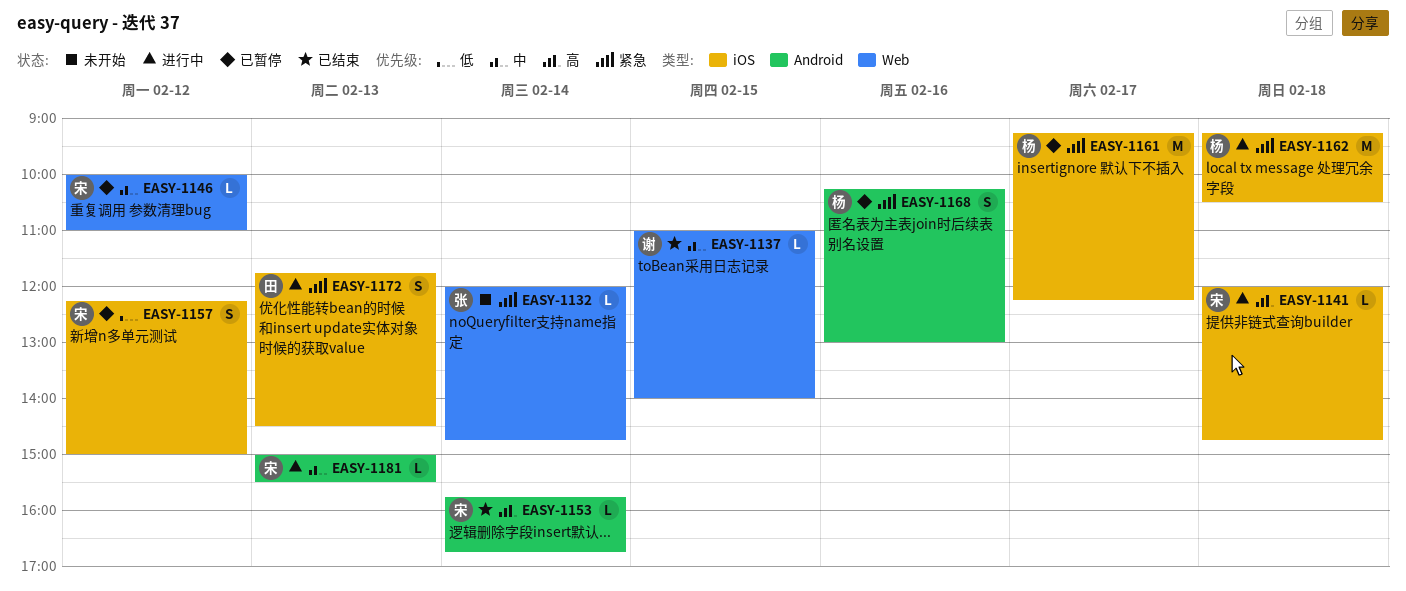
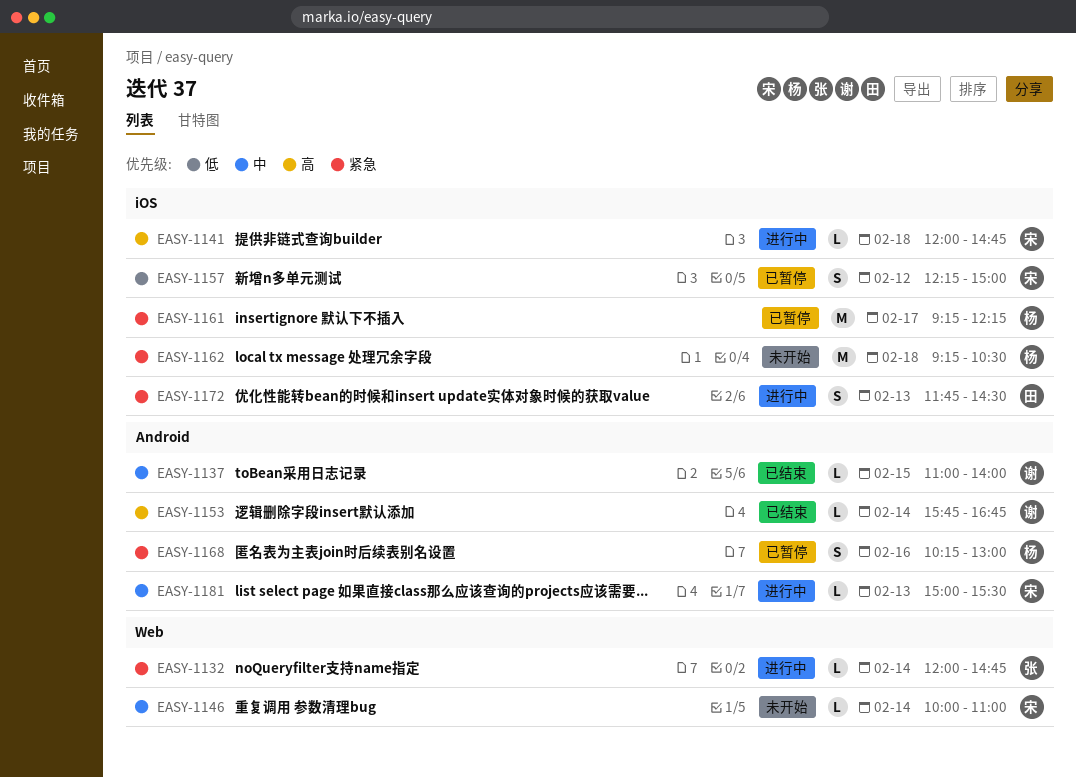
EASY-1132, status: 未开始 -> 进行中
EASY-1137, label: Web -> Android
EASY-1146, status: 已暂停 -> 未开始
EASY-1146, day: Feb 12 -> Feb 14
EASY-1153, owner: 宋 -> 谢
EASY-1162, status: 进行中 -> 未开始

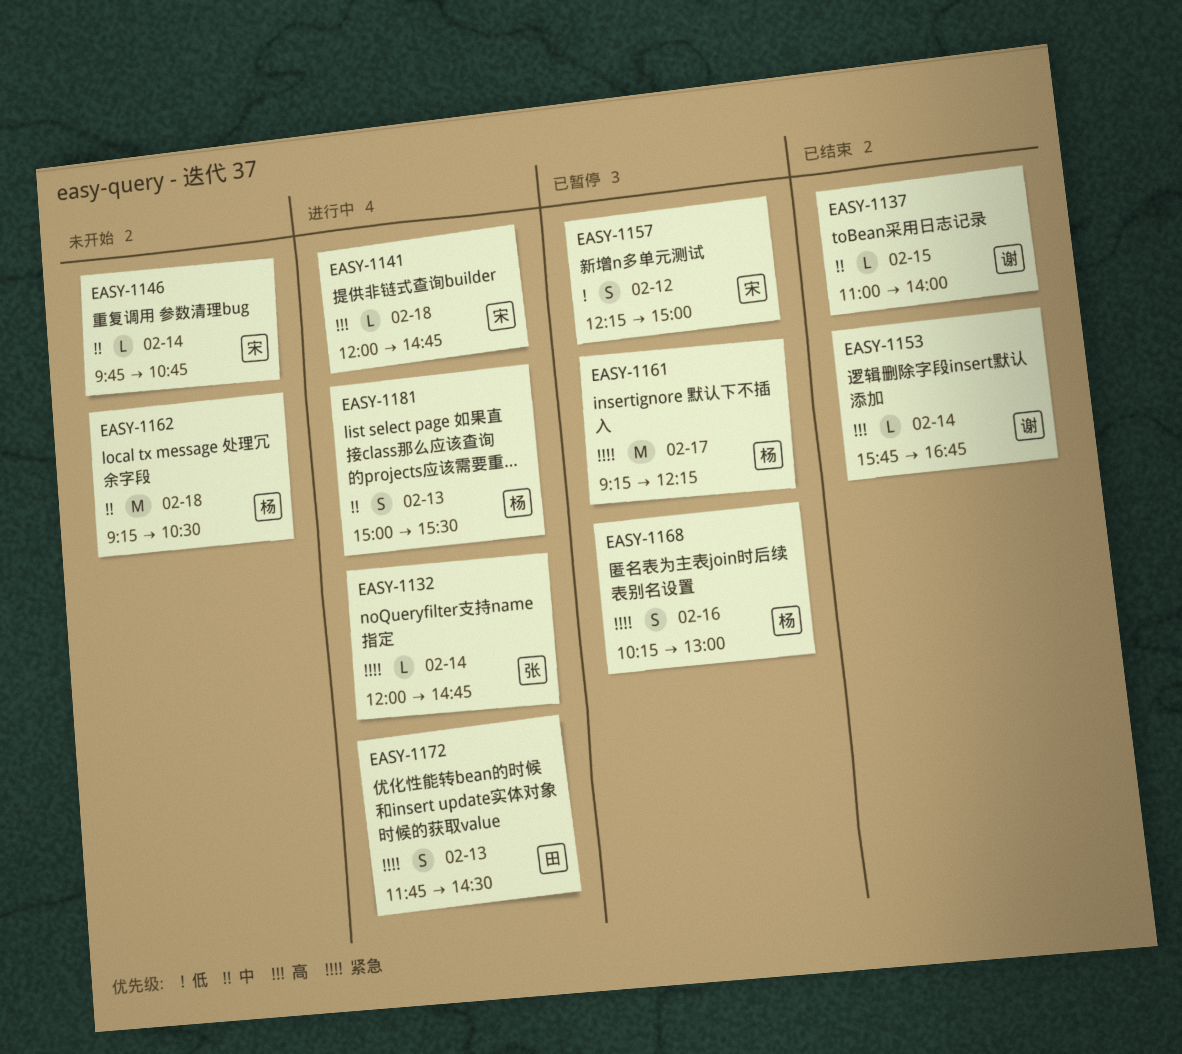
EASY-1146, begins: 10:00 -> 09:45
EASY-1146, ends: 11:00 -> 10:45
EASY-1162, priority: 紧急 -> 中
EASY-1181, owner: 宋 -> 杨
EASY-1181, estimate: L -> S

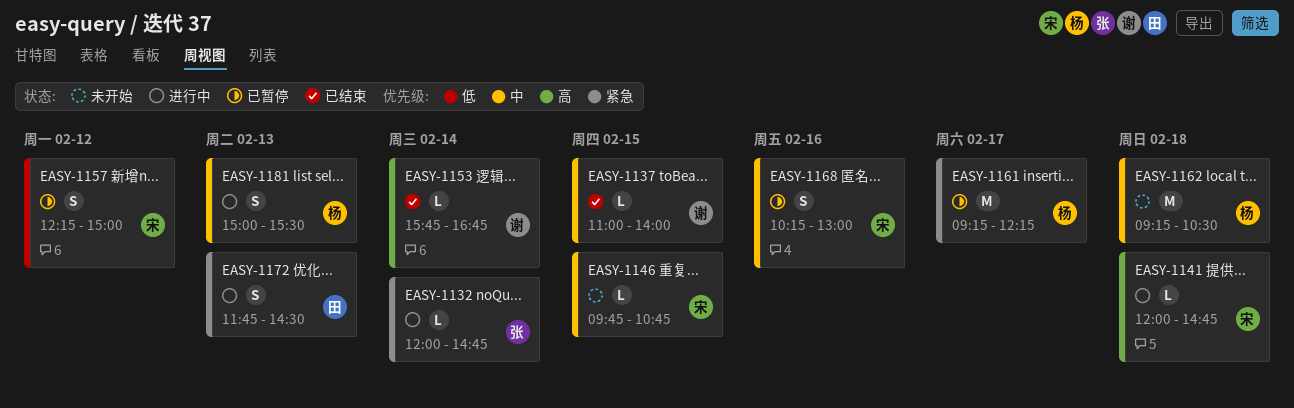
EASY-1146, day: Feb 14 -> Feb 15
EASY-1168, owner: 杨 -> 宋
EASY-1168, priority: 紧急 -> 中

